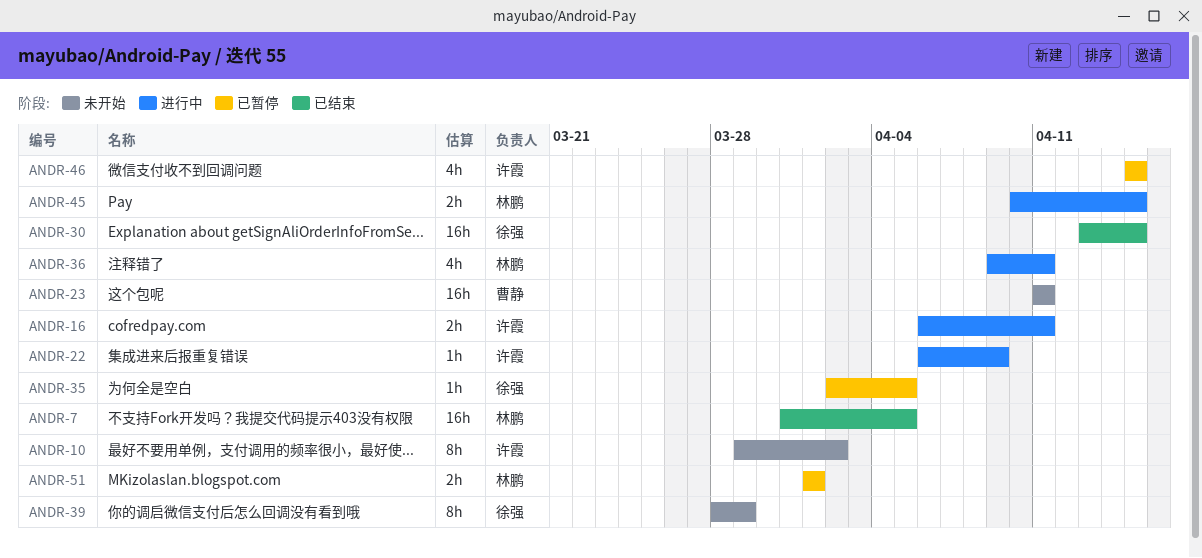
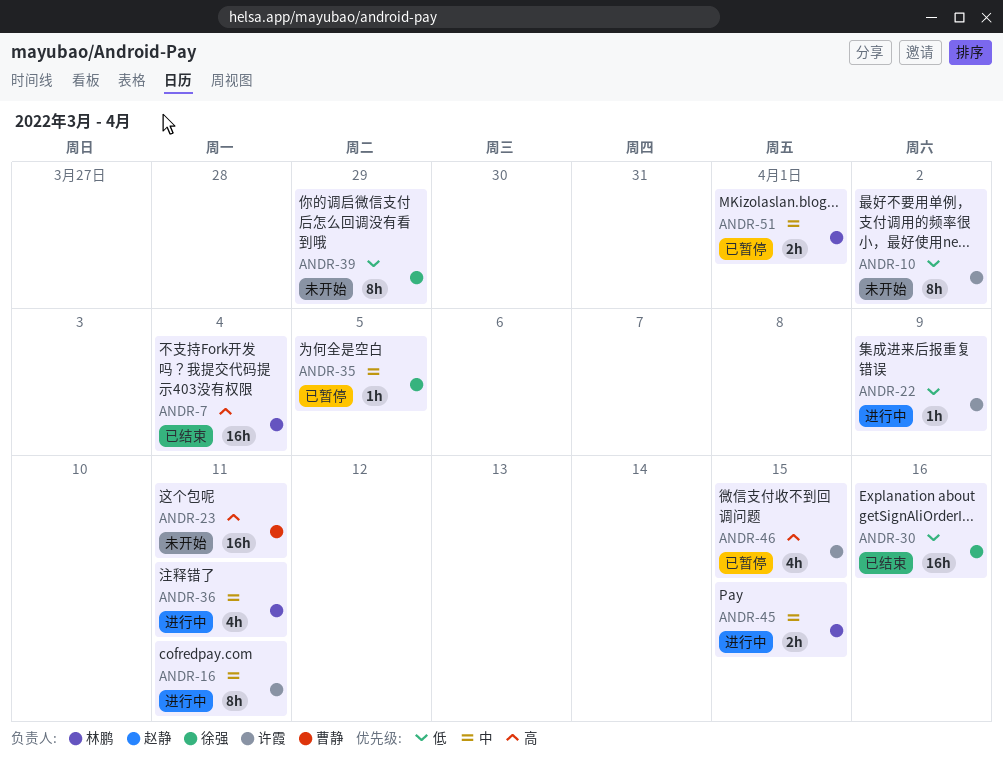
ANDR-7, due: Apr 5 -> Apr 4
ANDR-16, estimate: 2h -> 8h
ANDR-30, due: Apr 15 -> Apr 16

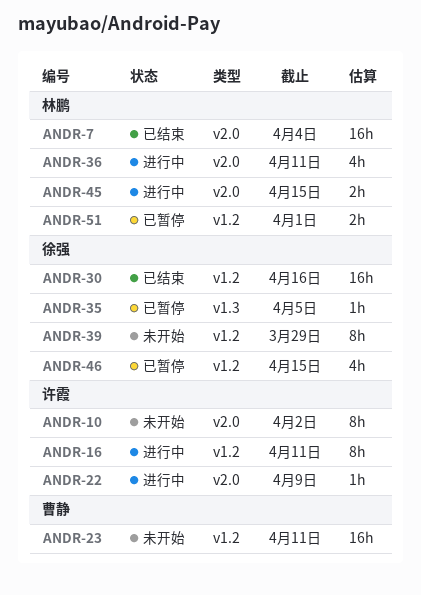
ANDR-46, owner: 许霞 -> 徐强

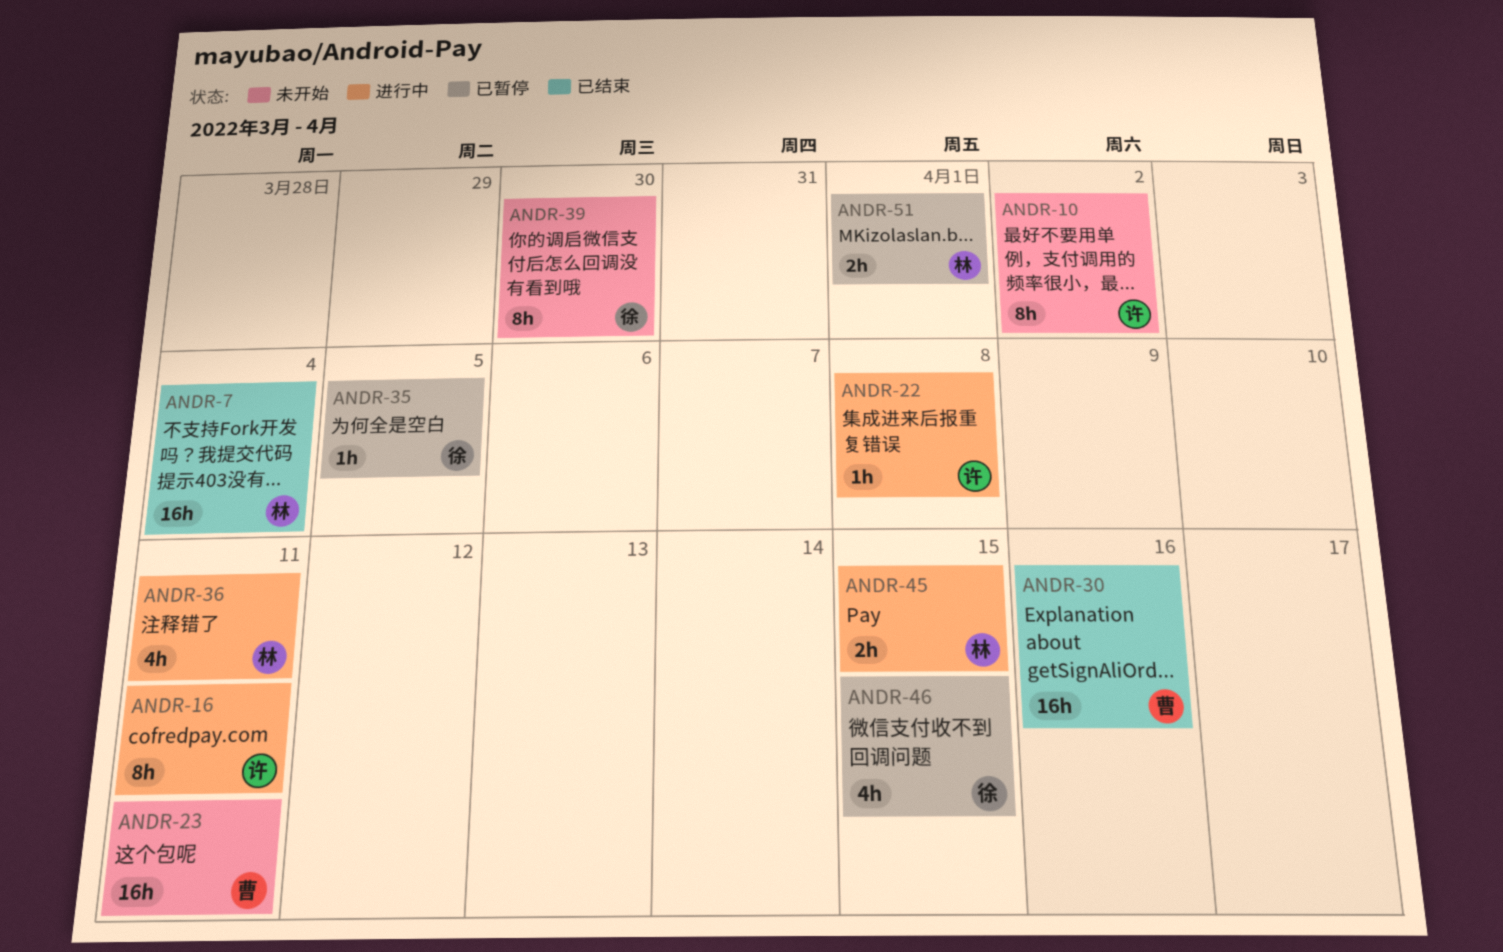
ANDR-22, due: Apr 9 -> Apr 8
ANDR-30, owner: 徐强 -> 曹静
ANDR-39, due: Mar 29 -> Mar 30

